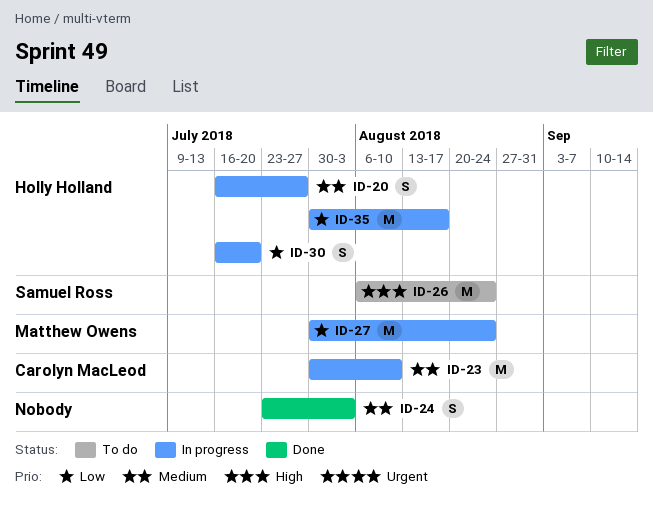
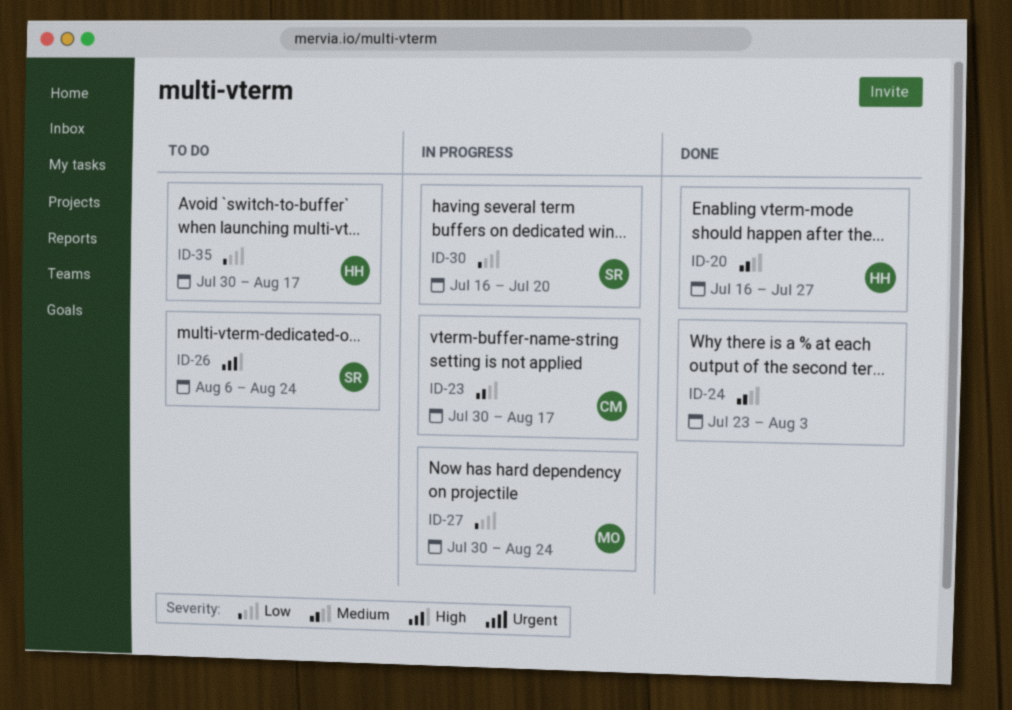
ID-20, status: In progress -> Done
ID-23, due: Aug 10 -> Aug 17
ID-30, owner: Holly Holland -> Samuel Ross
ID-35, status: In progress -> To do

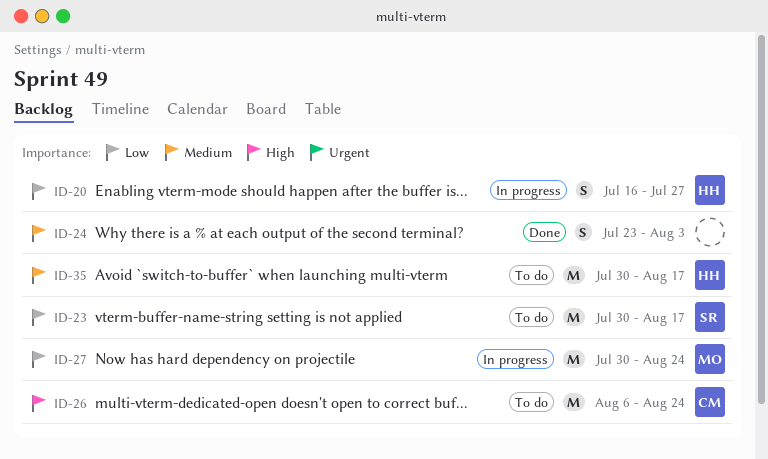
ID-20, status: Done -> In progress
ID-20, priority: Medium -> Low
ID-23, status: In progress -> To do
ID-23, owner: CM -> SR
ID-23, priority: Medium -> Low
ID-26, owner: SR -> CM
ID-30: present -> none
ID-35, priority: Low -> Medium

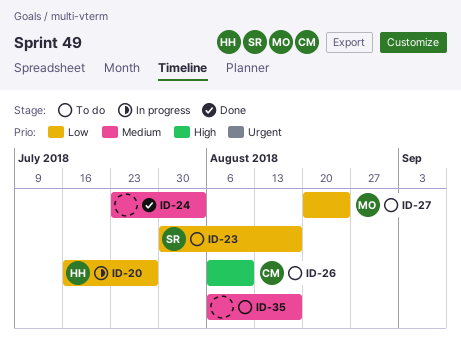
ID-26, due: Aug 24 -> Aug 10
ID-27, status: In progress -> To do
ID-27, start: Jul 30 -> Aug 20
ID-35, owner: HH -> none
ID-35, start: Jul 30 -> Aug 6

